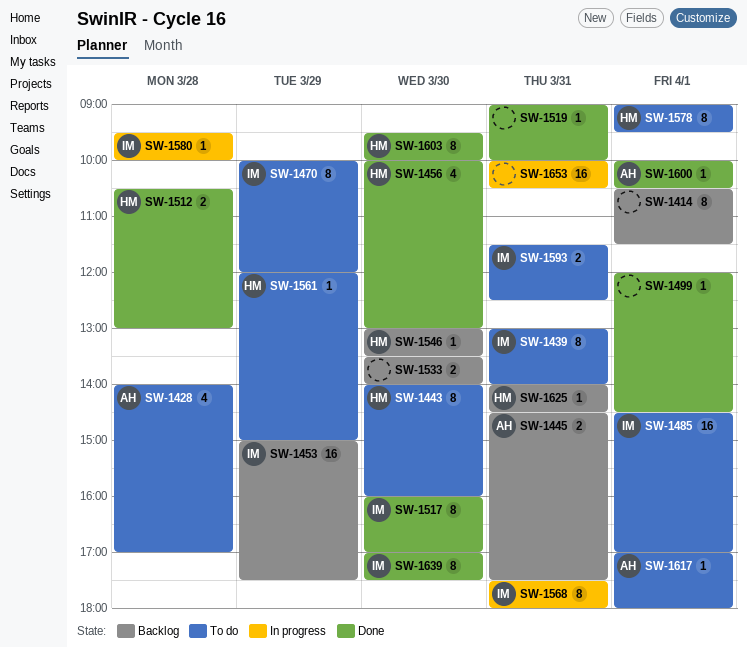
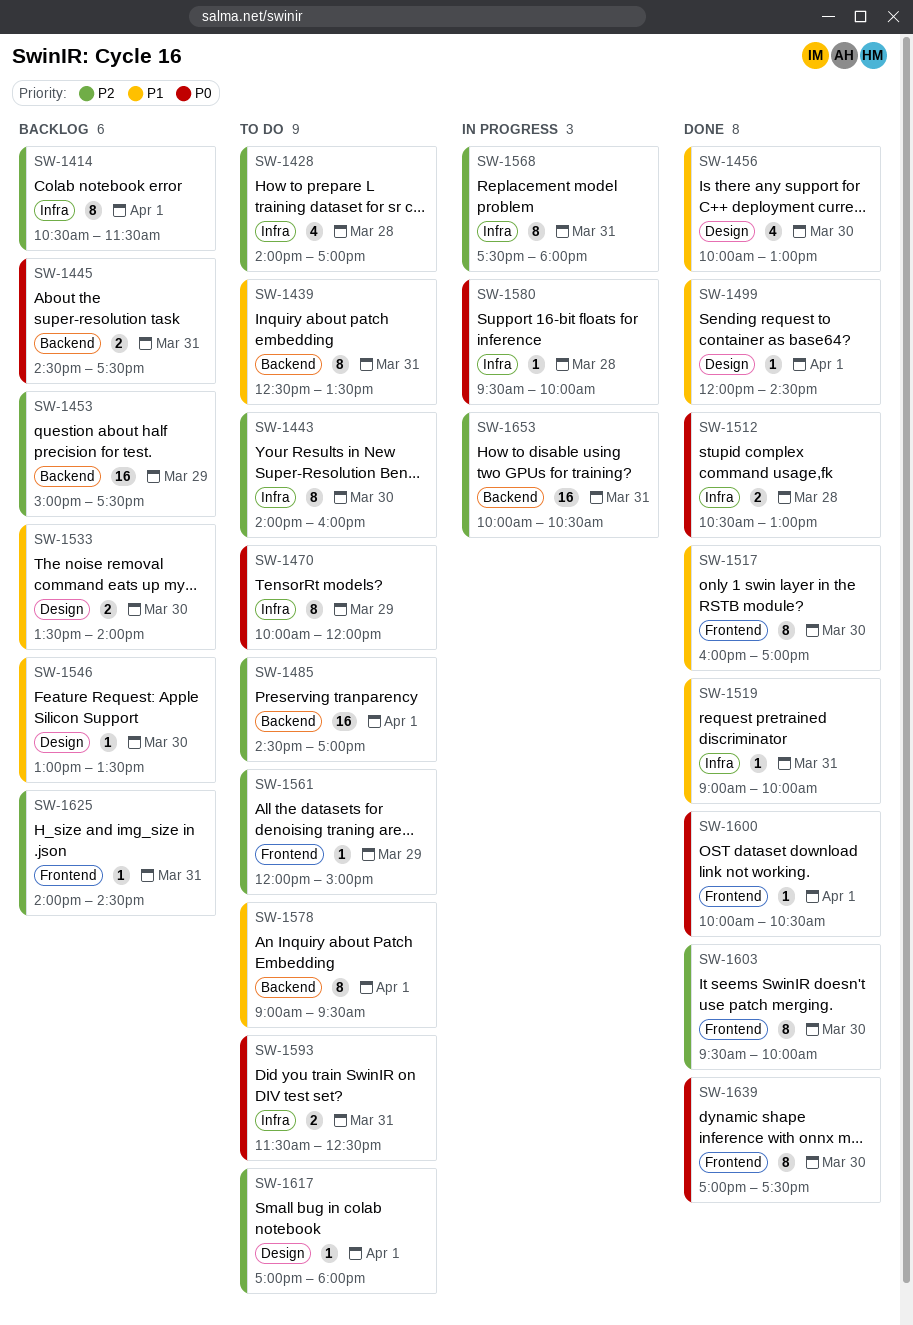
SW-1439, begins: 13:00 -> 12:30
SW-1439, ends: 14:00 -> 13:30

